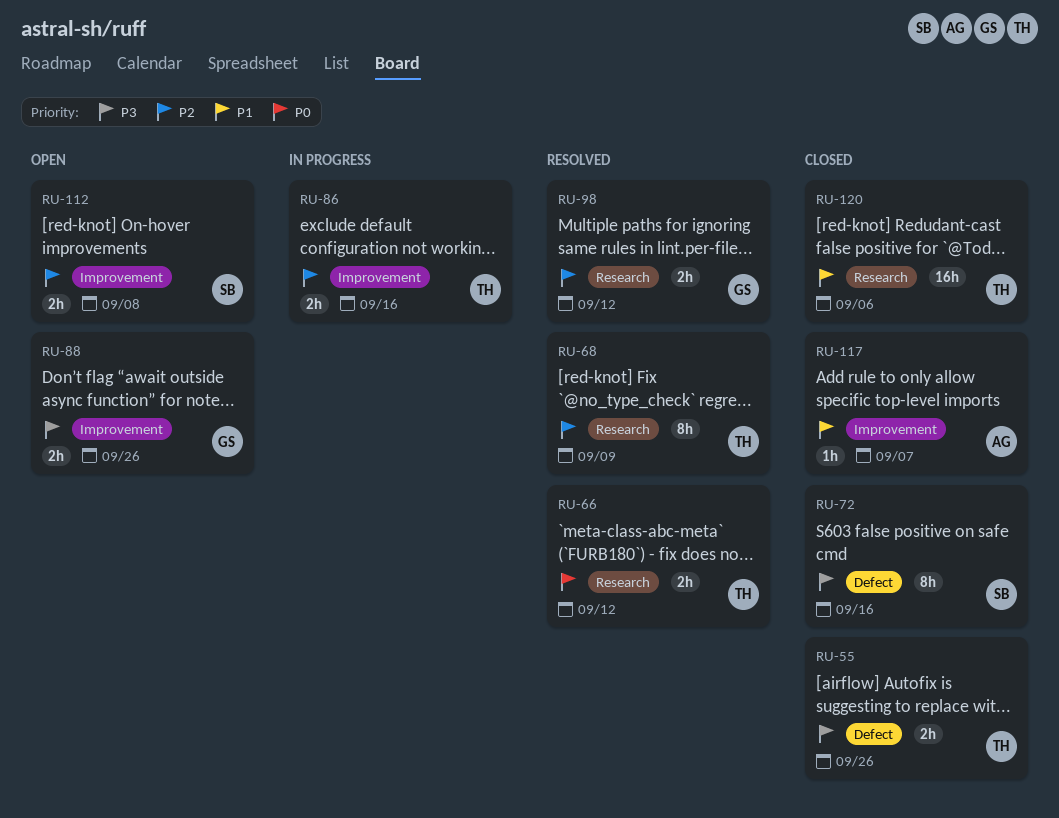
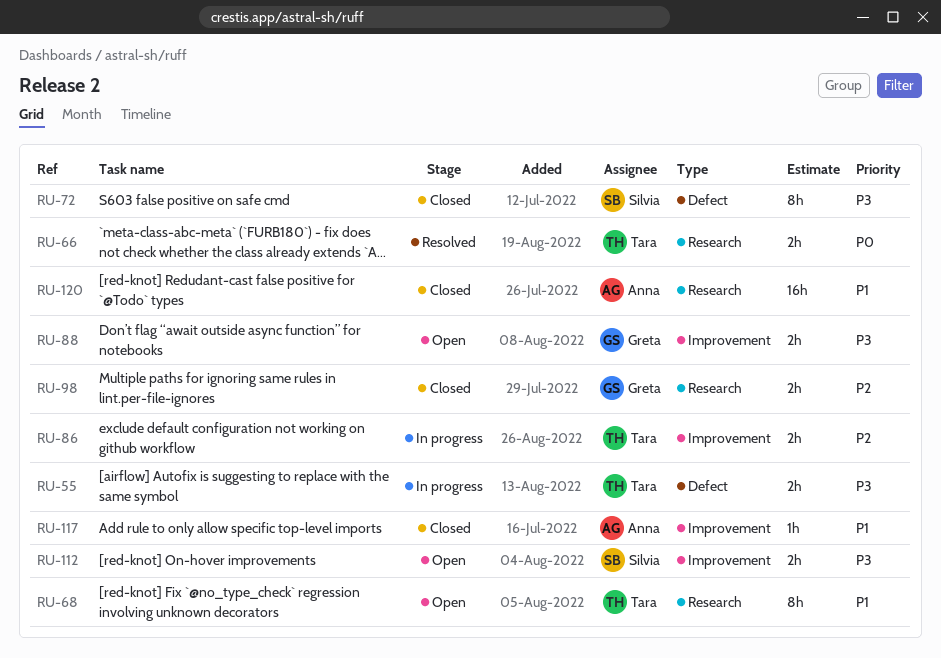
RU-55, status: Closed -> In progress
RU-68, status: Resolved -> Open
RU-68, priority: P2 -> P1
RU-98, status: Resolved -> Closed
RU-112, priority: P2 -> P3
RU-120, owner: Tara -> Anna

